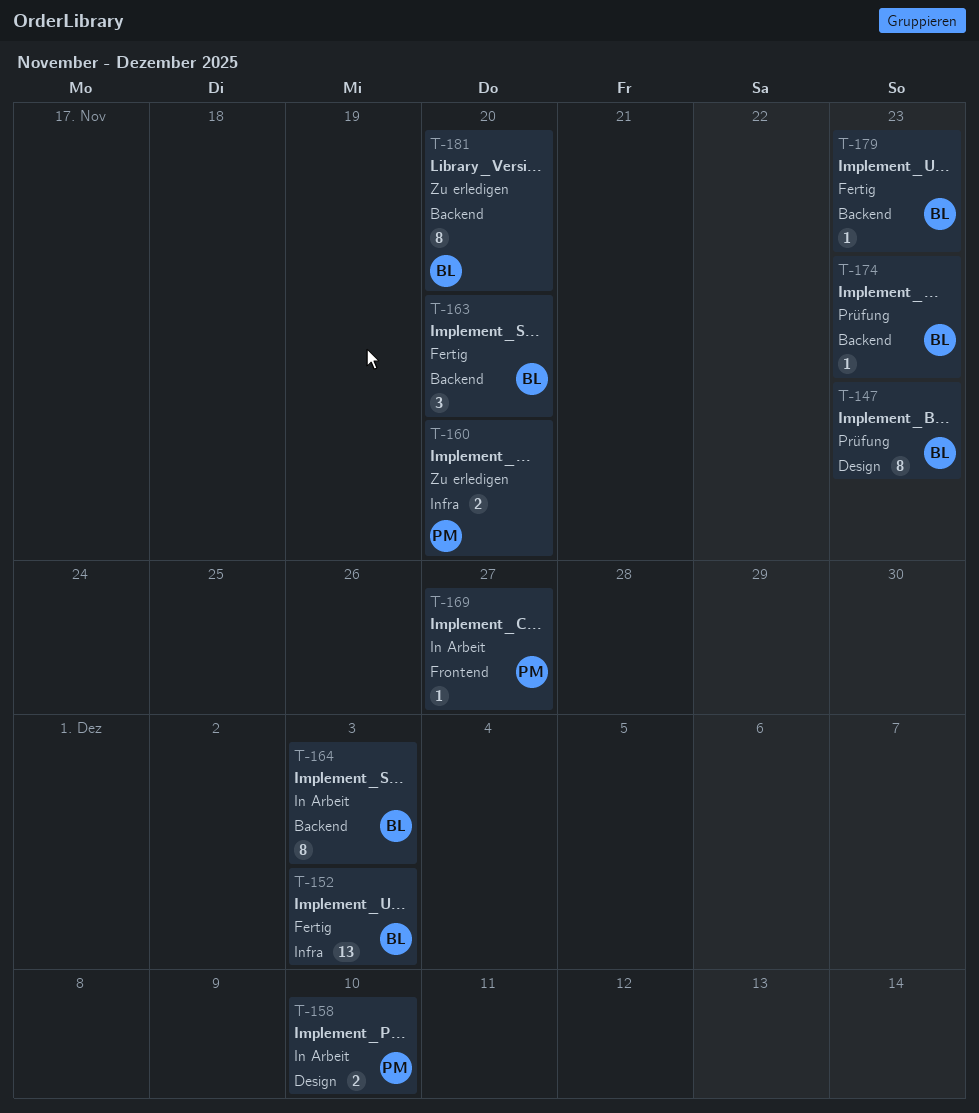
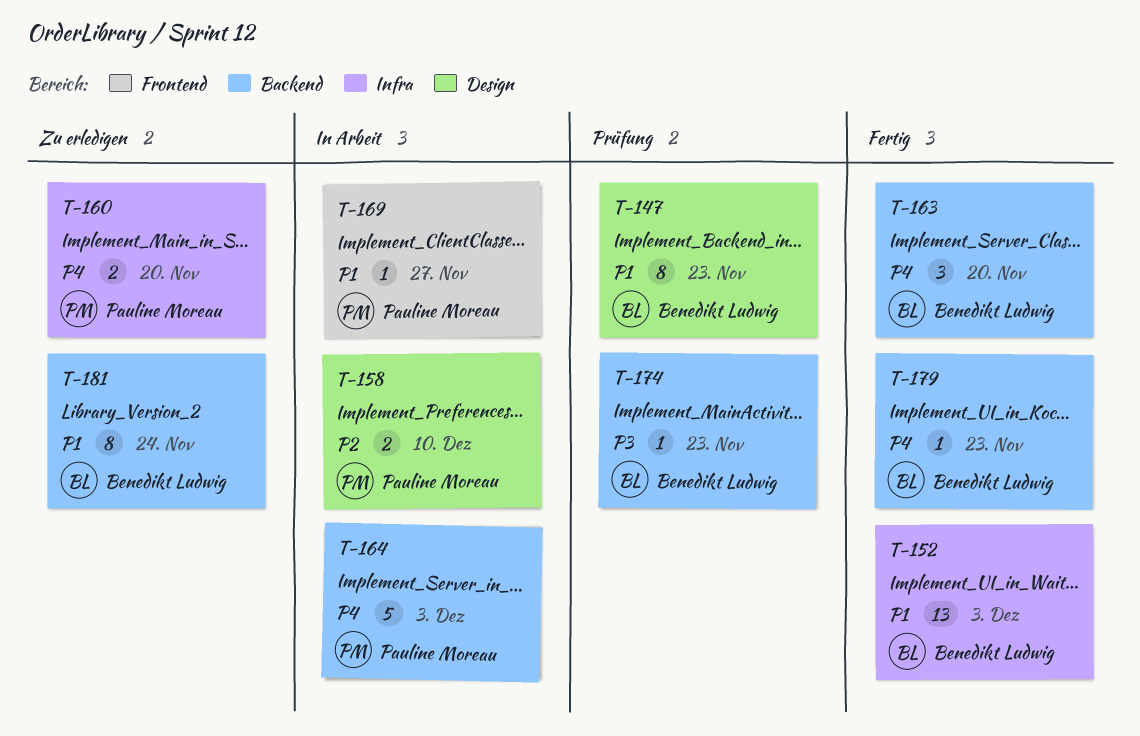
T-164, owner: Benedikt Ludwig -> Pauline Moreau
T-164, estimate: 8 -> 5
T-181, due: Nov 20 -> Nov 24

